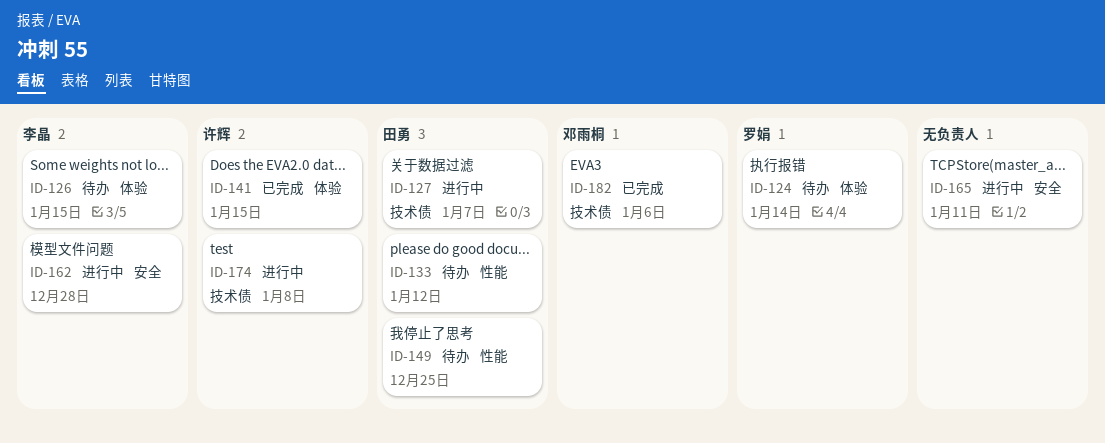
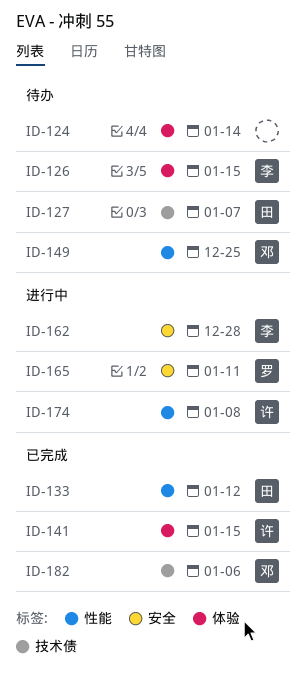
ID-124, owner: 罗娟 -> none
ID-127, status: 进行中 -> 待办
ID-133, status: 待办 -> 已完成
ID-149, owner: 田勇 -> 邓雨桐
ID-165, owner: none -> 罗娟
ID-174, label: 技术债 -> 性能

